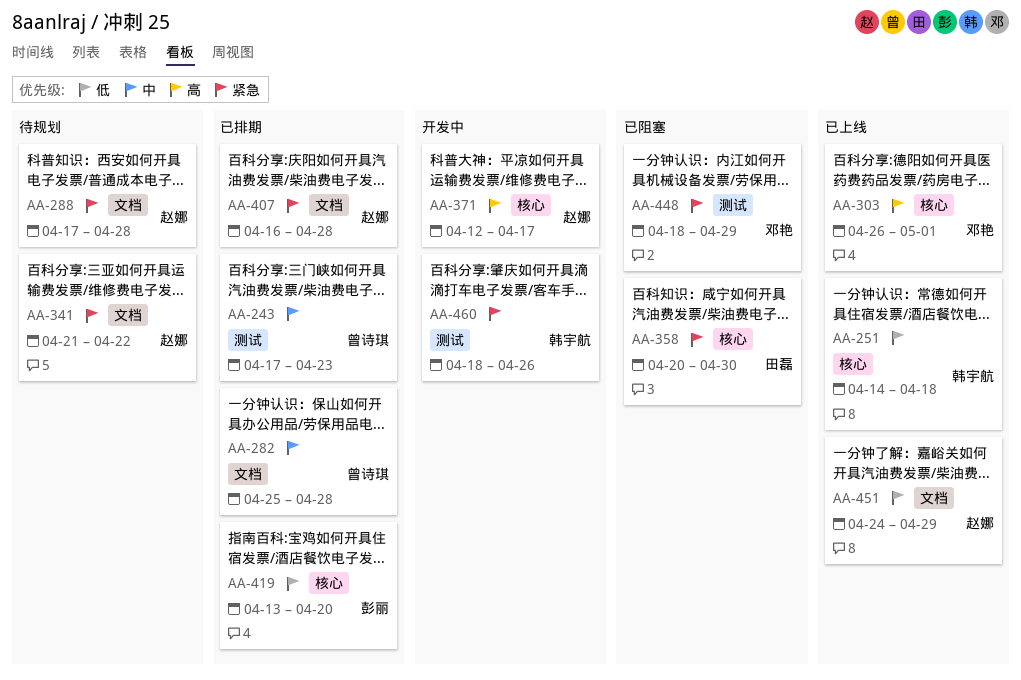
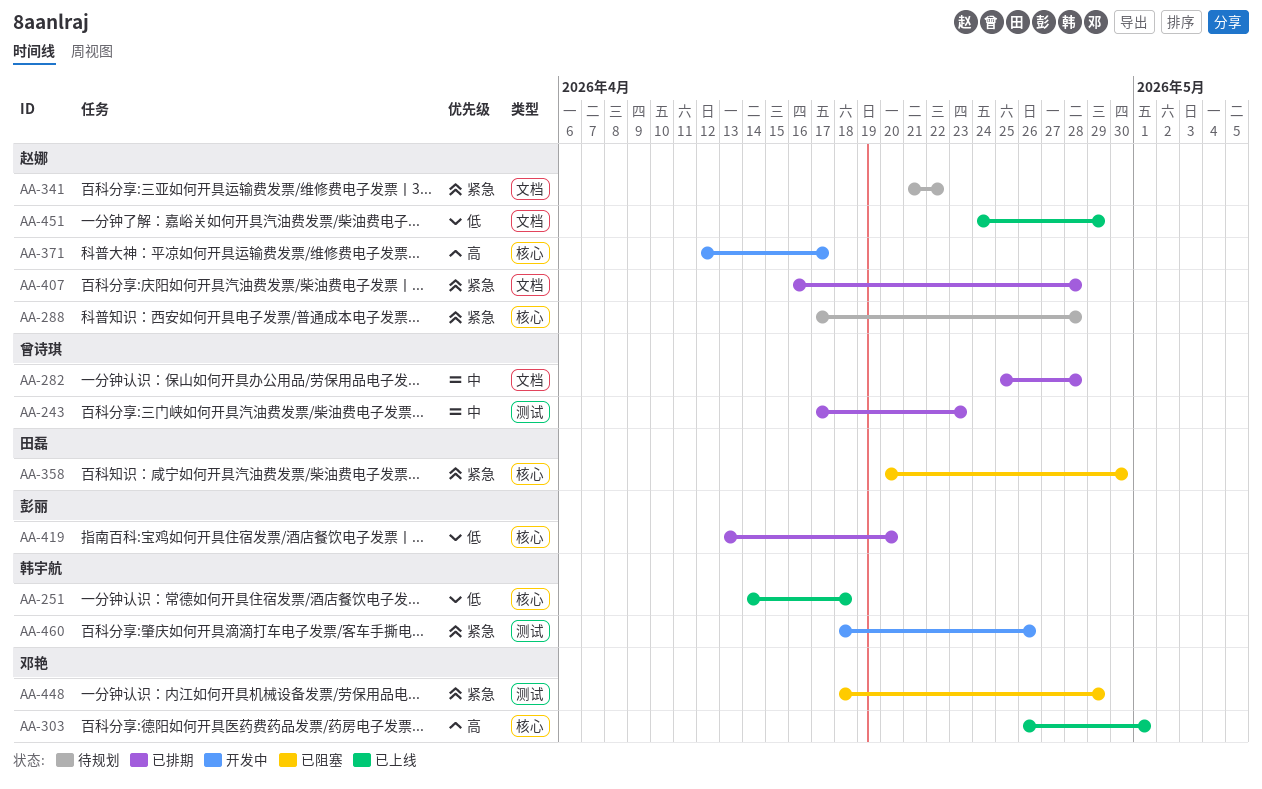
AA-288, label: 文档 -> 核心

